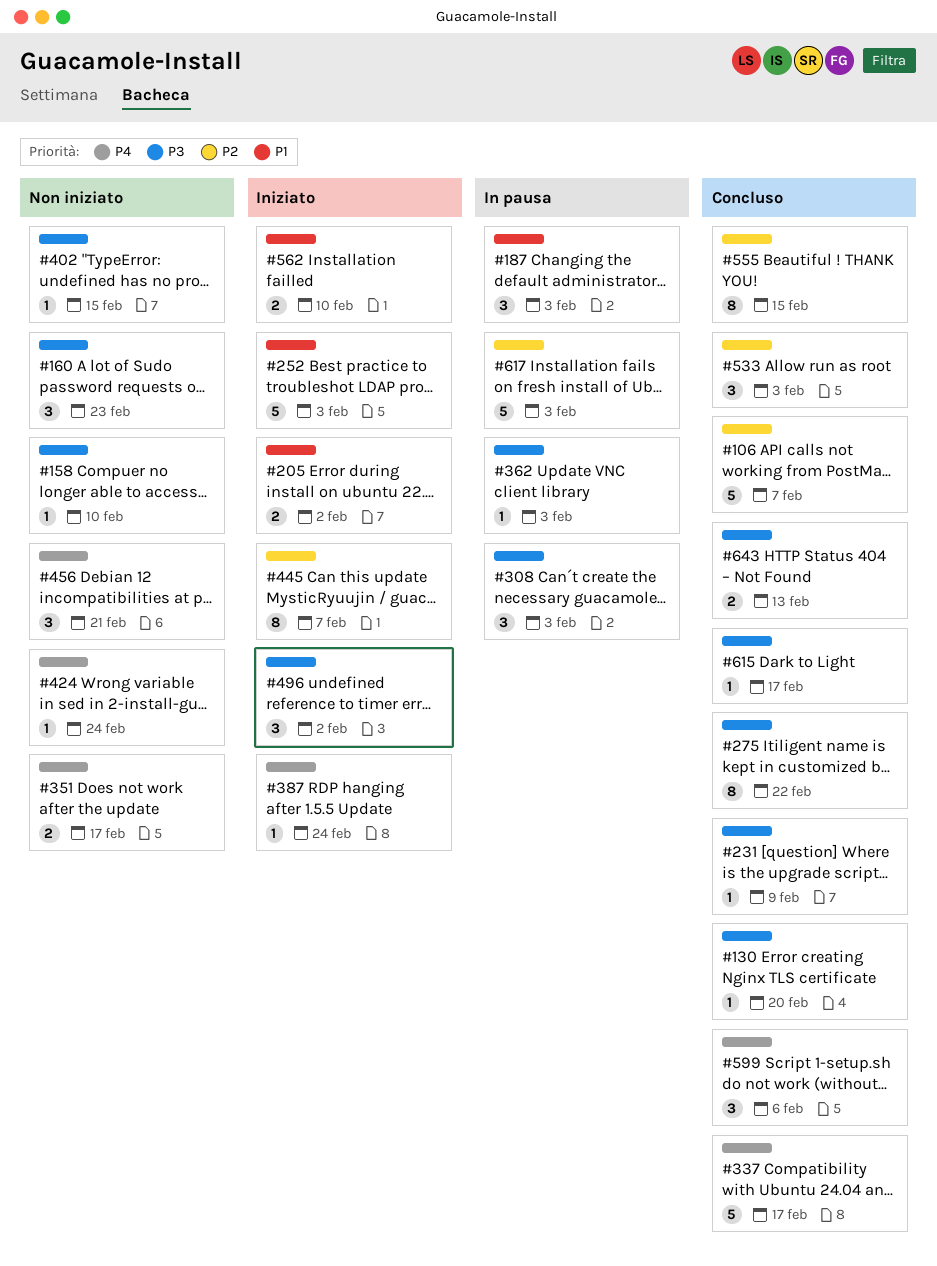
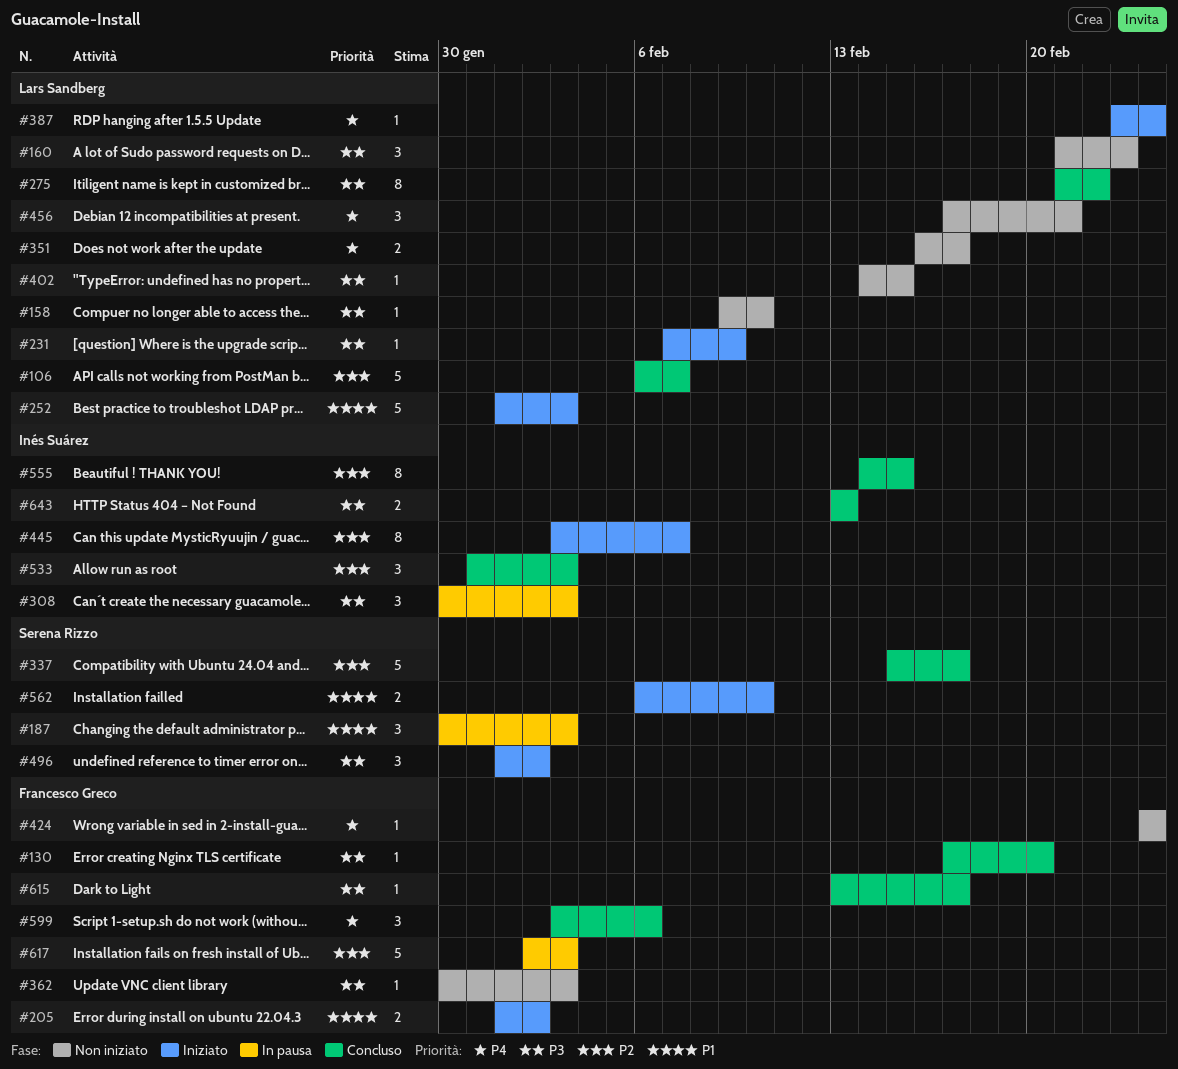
#231, status: Concluso -> Iniziato
#337, priority: P4 -> P2
#362, status: In pausa -> Non iniziato

